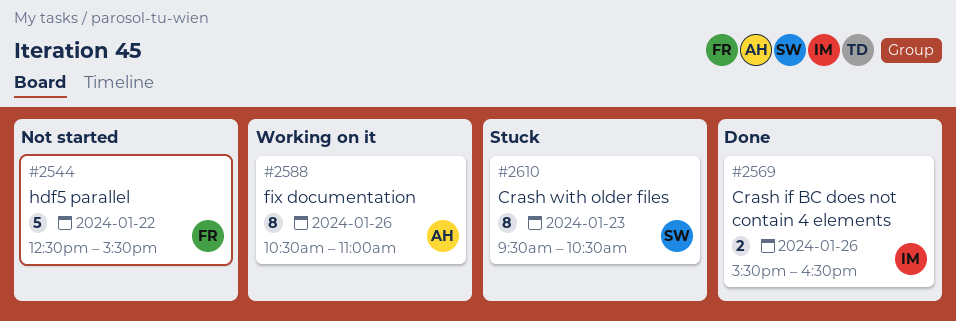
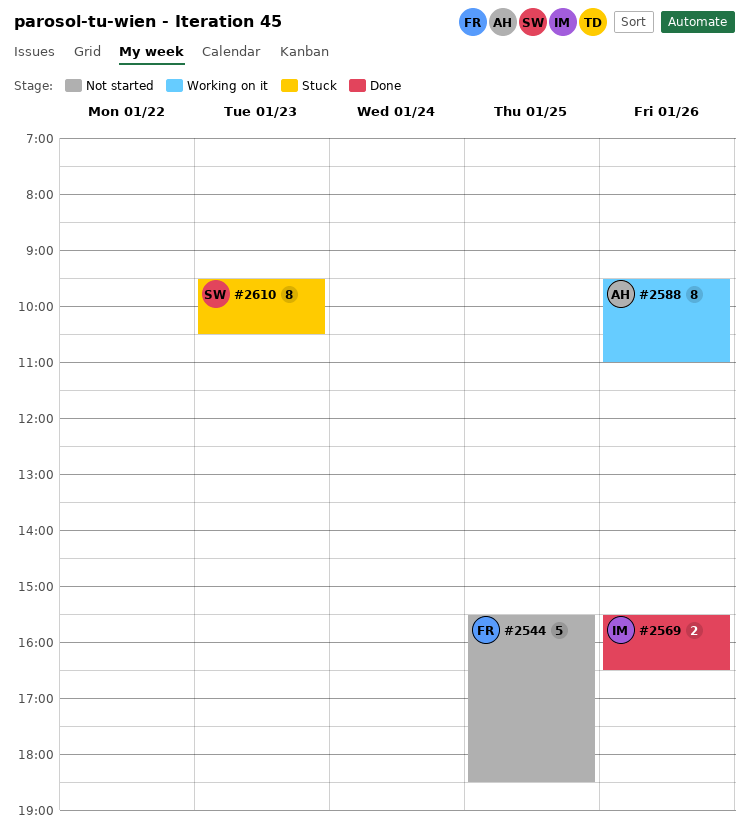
#2544, day: Jan 22 -> Jan 25
#2544, begins: 12:30 -> 15:30
#2544, ends: 15:30 -> 18:30
#2588, begins: 10:30 -> 09:30

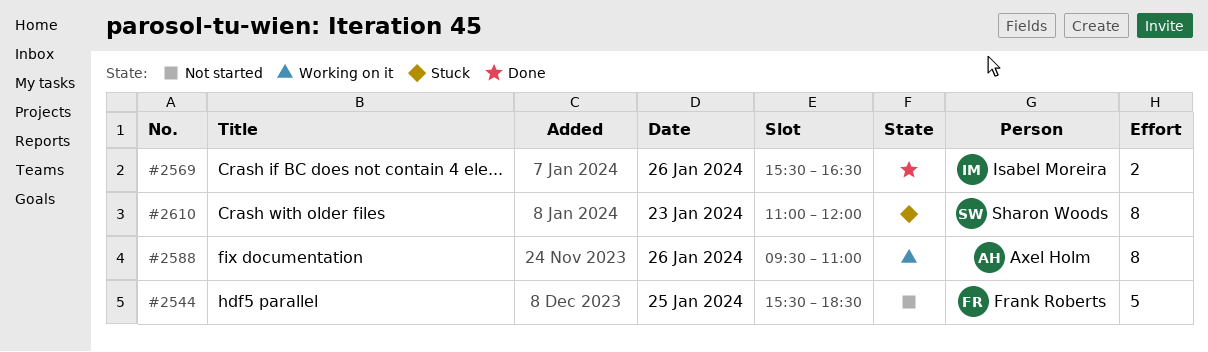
#2610, begins: 09:30 -> 11:00
#2610, ends: 10:30 -> 12:00

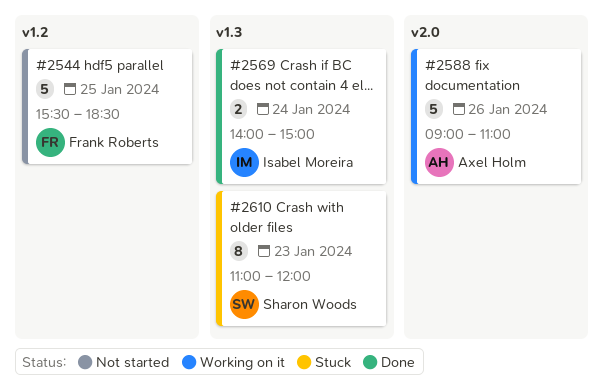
#2569, day: Jan 26 -> Jan 24
#2569, begins: 15:30 -> 14:00
#2569, ends: 16:30 -> 15:00
#2588, estimate: 8 -> 5
#2588, begins: 09:30 -> 09:00

